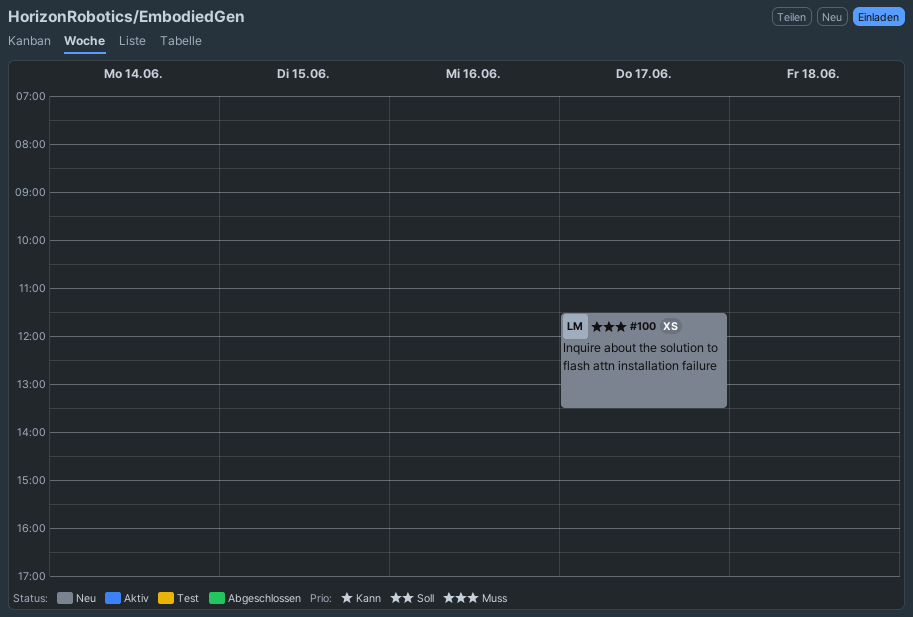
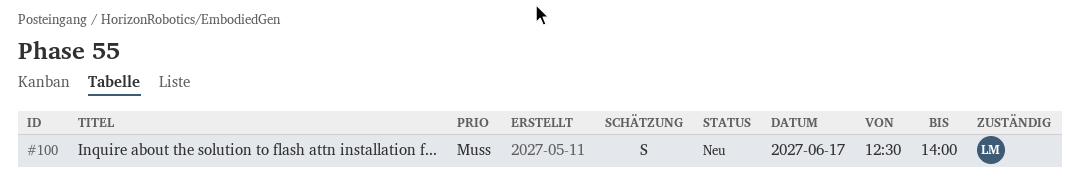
#100, estimate: XS -> S
#100, begins: 11:30 -> 12:30
#100, ends: 13:30 -> 14:00

